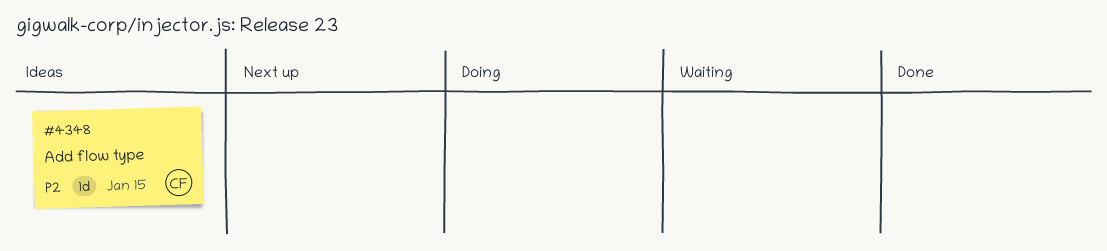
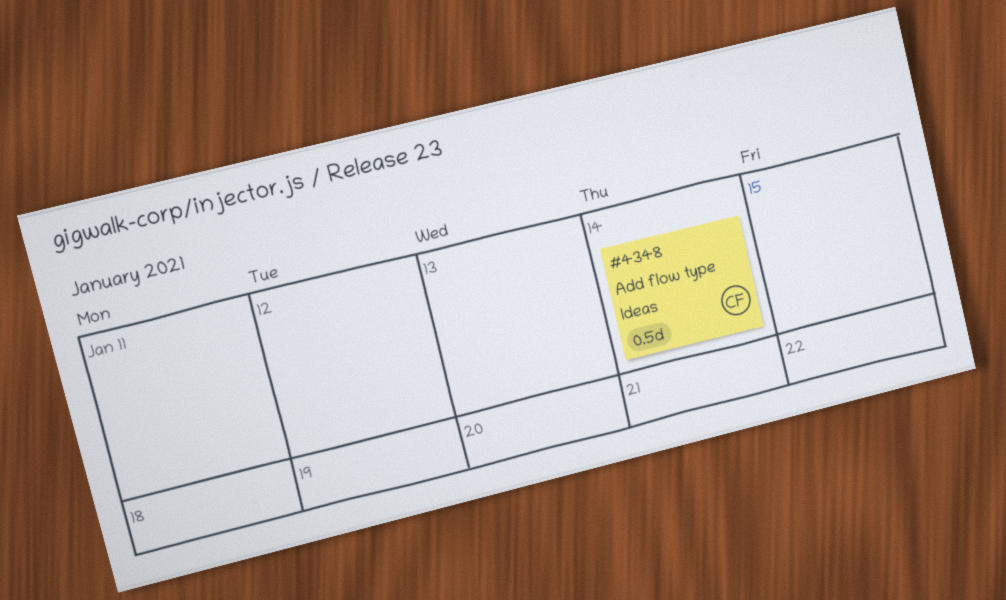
#4348, estimate: 1d -> 0.5d
#4348, due: Jan 15 -> Jan 14

